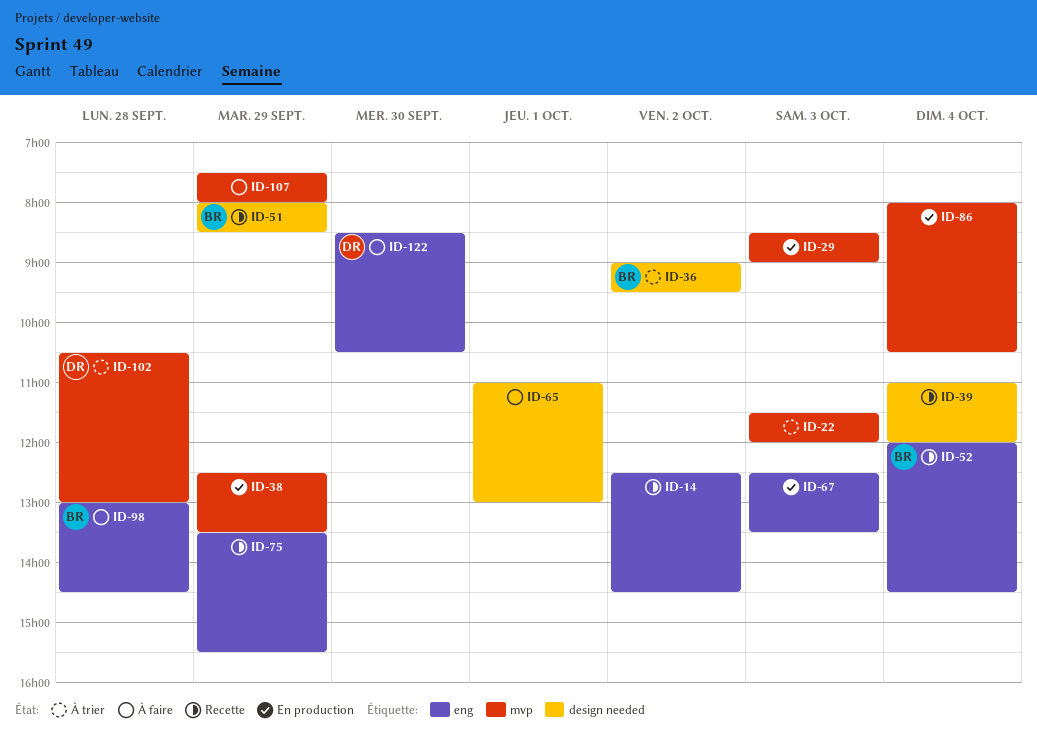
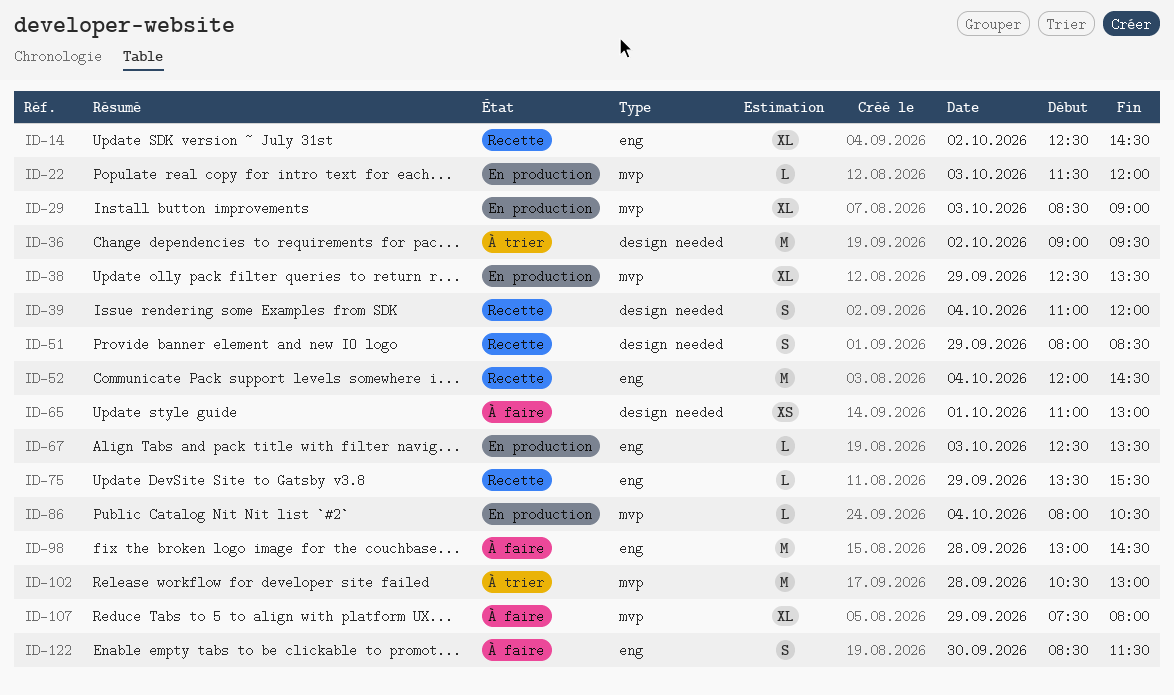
ID-22, status: À trier -> En production
ID-122, ends: 10:30 -> 11:30

